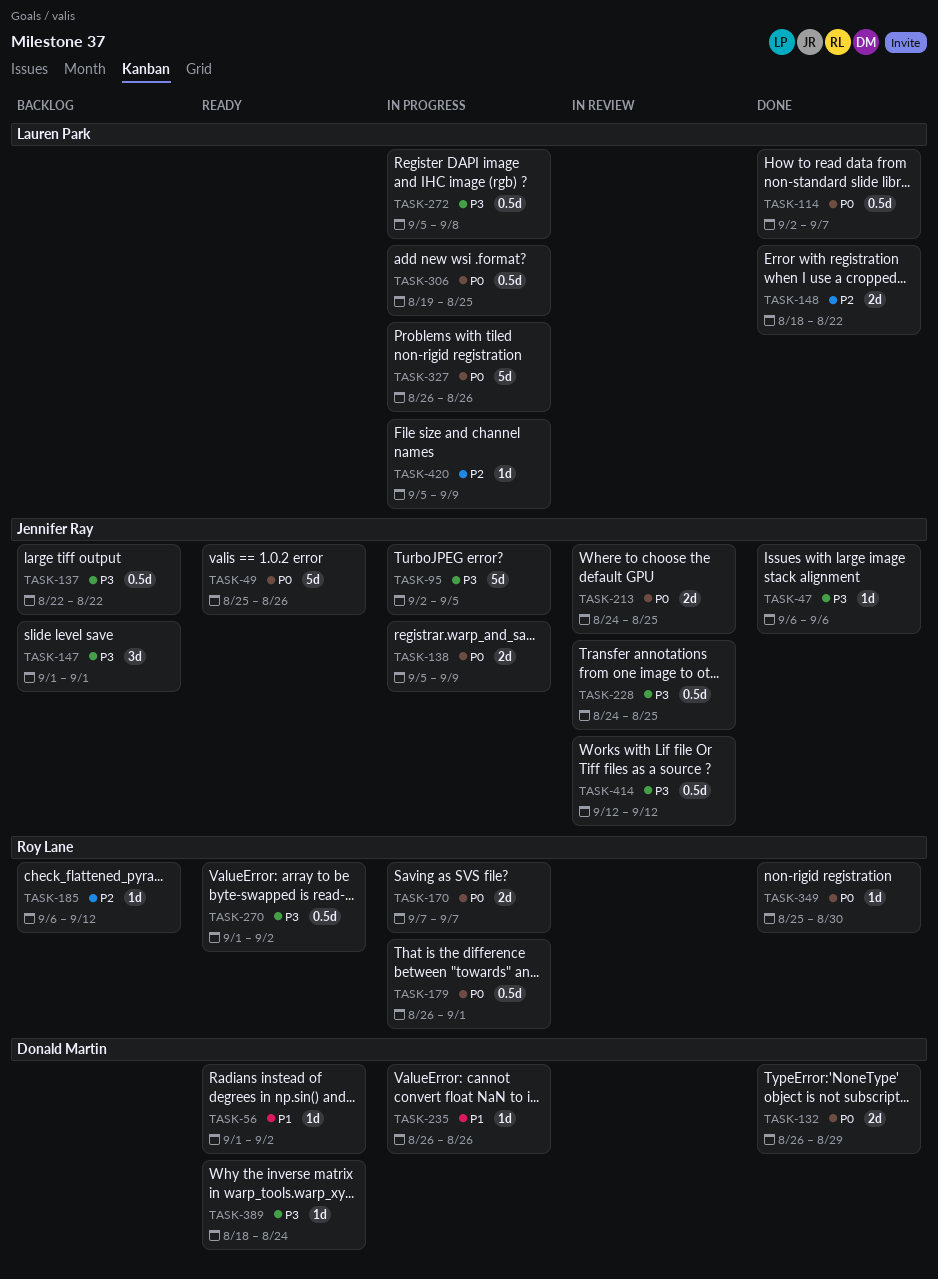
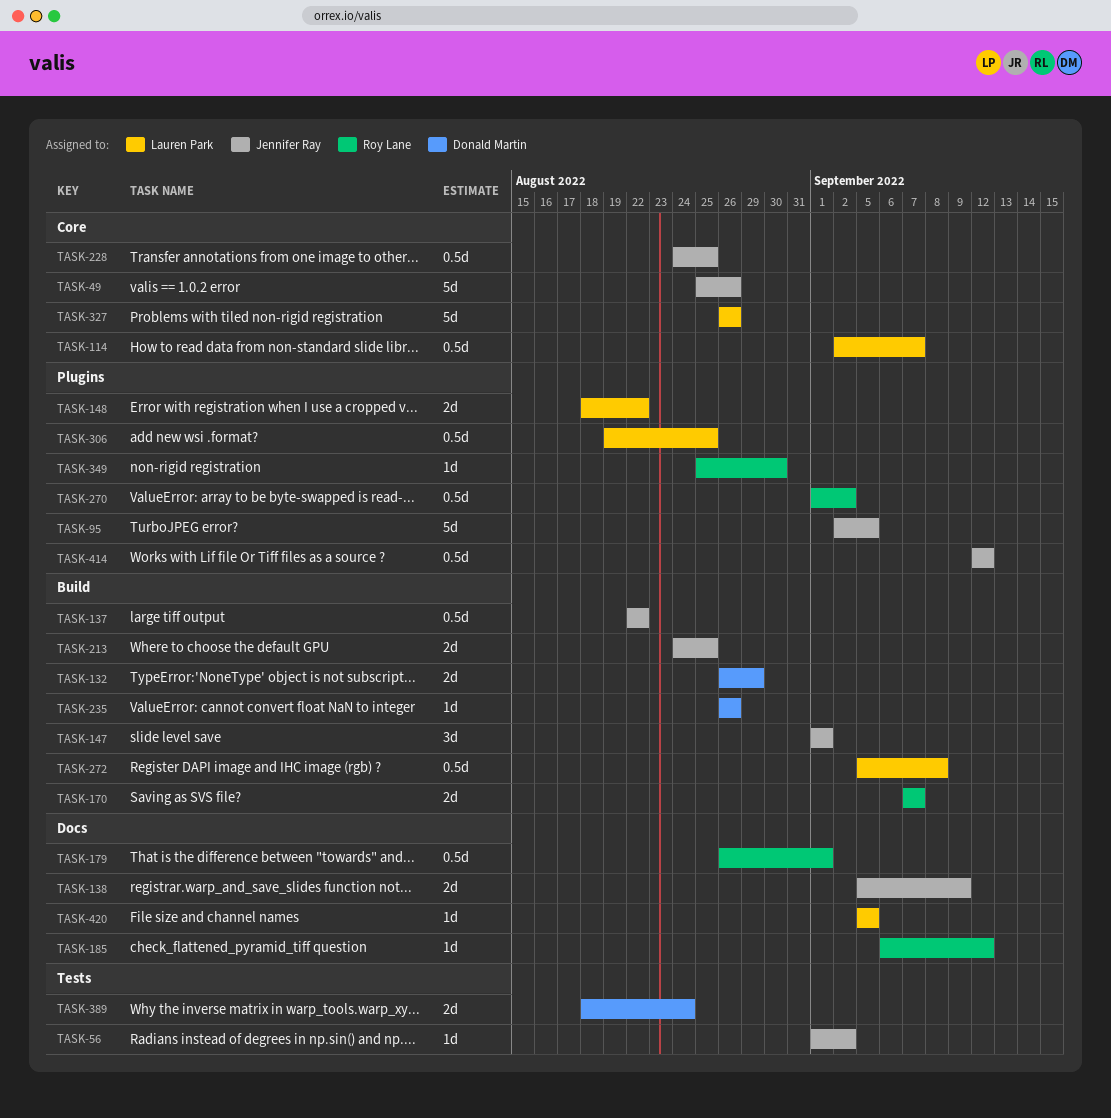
TASK-47: present -> none
TASK-56, owner: Donald Martin -> Jennifer Ray
TASK-389, estimate: 1d -> 2d
TASK-420, due: Sep 9 -> Sep 5

